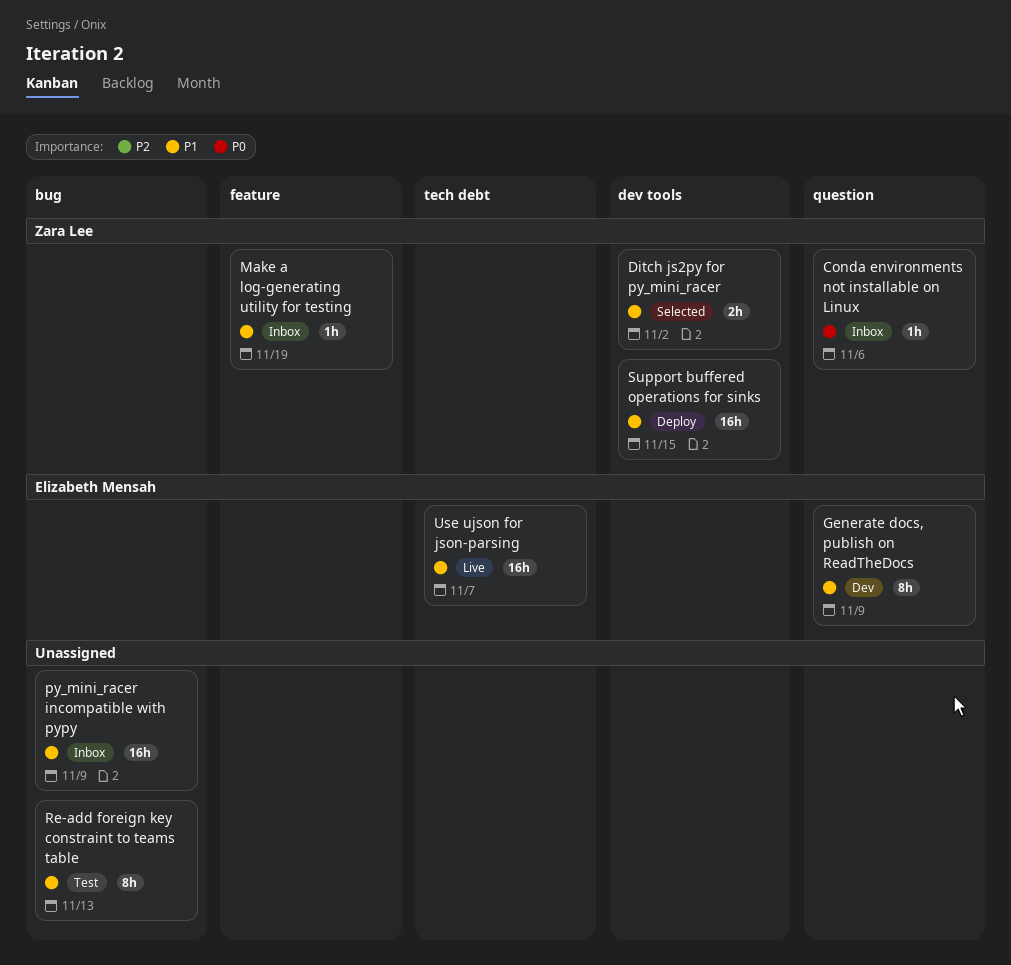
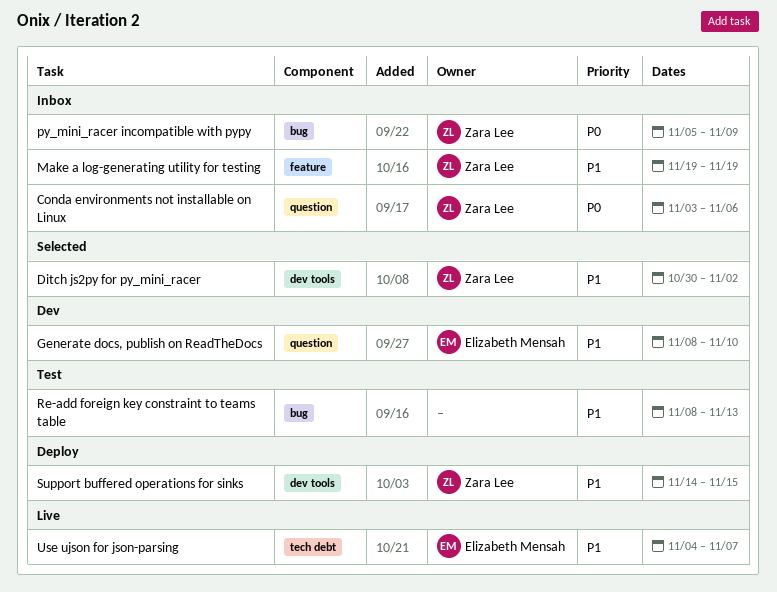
Generate docs, publish on ReadTheDocs, due: Nov 9 -> Nov 10
py_mini_racer incompatible with pypy, owner: none -> Zara Lee
py_mini_racer incompatible with pypy, priority: P1 -> P0

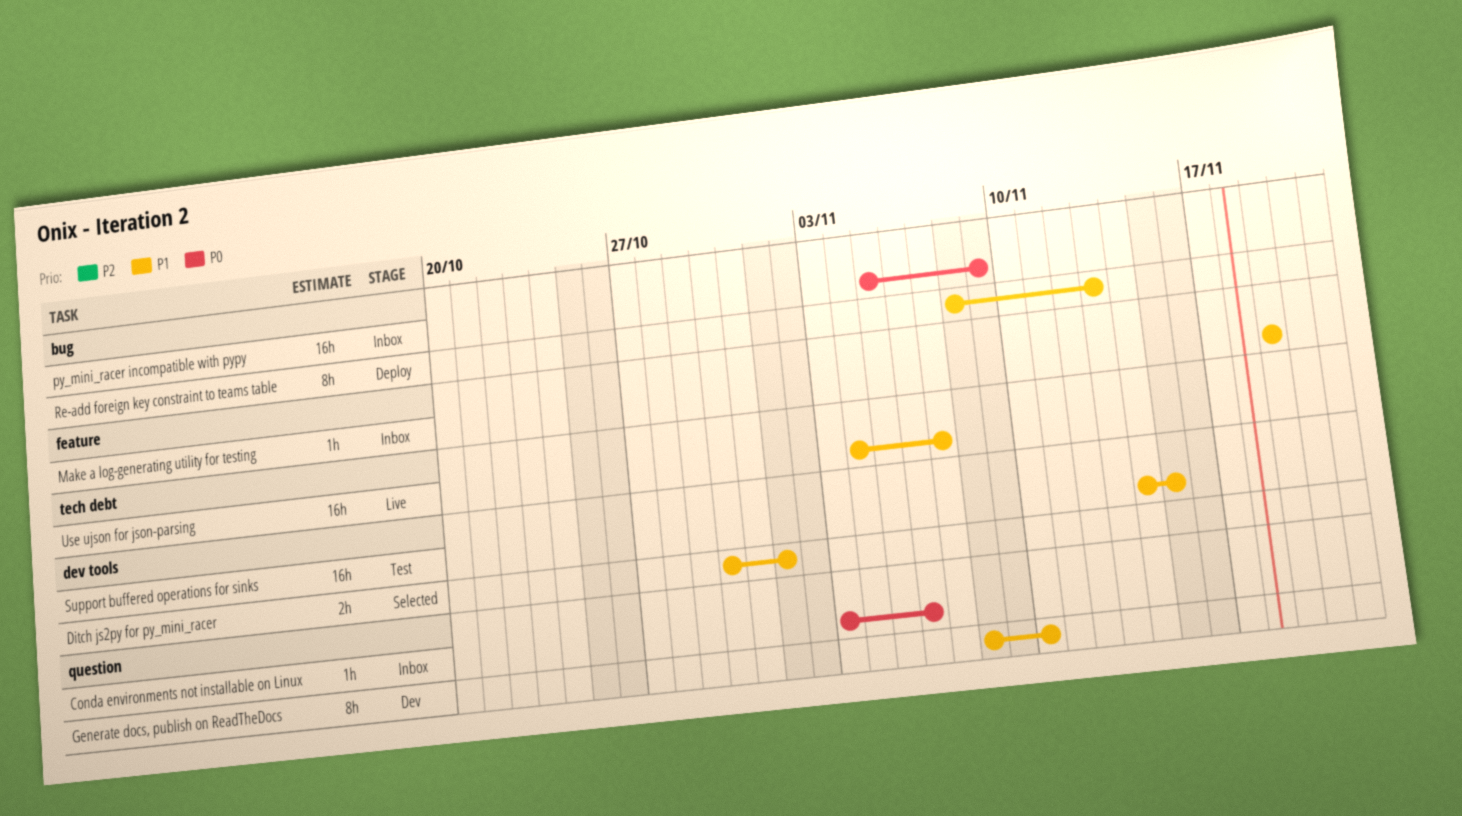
Ditch js2py for py_mini_racer, due: Nov 2 -> Nov 1
Re-add foreign key constraint to teams table, status: Test -> Deploy
Support buffered operations for sinks, status: Deploy -> Test

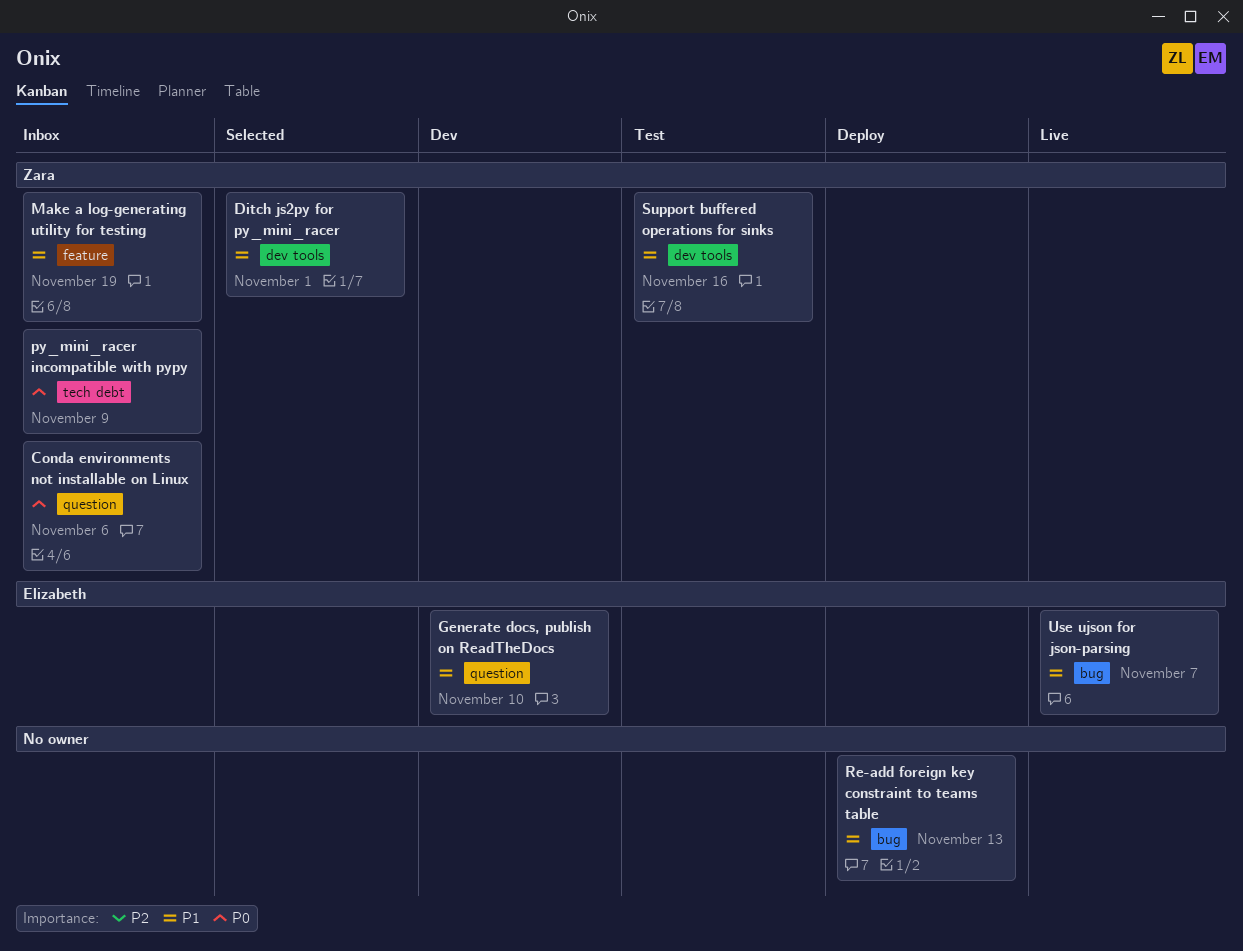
py_mini_racer incompatible with pypy, label: bug -> tech debt
Support buffered operations for sinks, due: Nov 15 -> Nov 16
Use ujson for json-parsing, label: tech debt -> bug

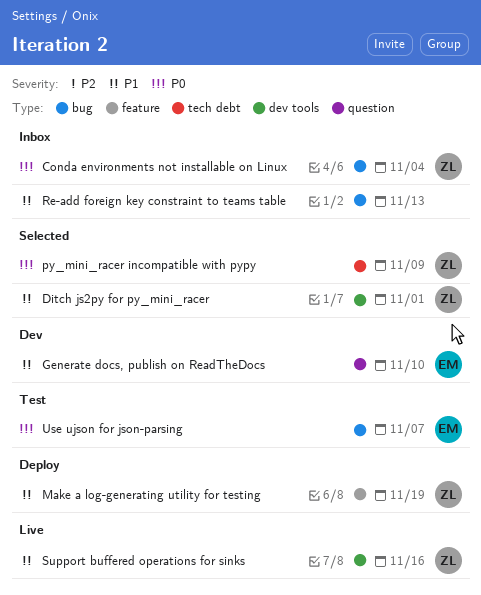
Conda environments not installable on Linux, label: question -> bug
Conda environments not installable on Linux, due: Nov 6 -> Nov 4
Make a log-generating utility for testing, status: Inbox -> Deploy
py_mini_racer incompatible with pypy, status: Inbox -> Selected
Re-add foreign key constraint to teams table, status: Deploy -> Inbox
Support buffered operations for sinks, status: Test -> Live
Use ujson for json-parsing, status: Live -> Test
Use ujson for json-parsing, priority: P1 -> P0

